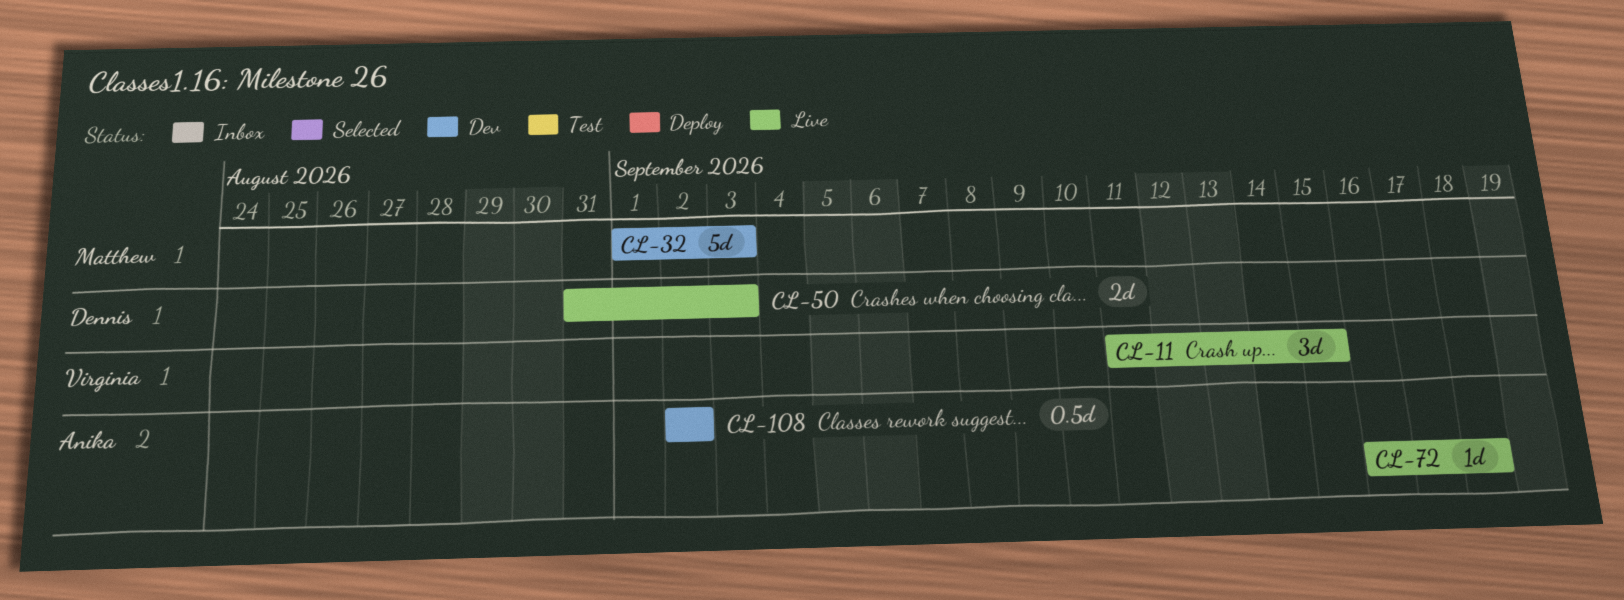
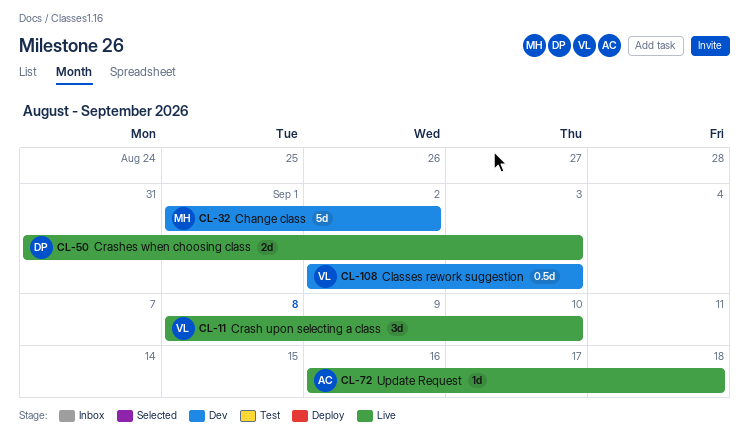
CL-11, start: Sep 11 -> Sep 8
CL-11, due: Sep 15 -> Sep 10
CL-32, due: Sep 3 -> Sep 2
CL-108, owner: Anika -> Virginia
CL-108, due: Sep 2 -> Sep 3

